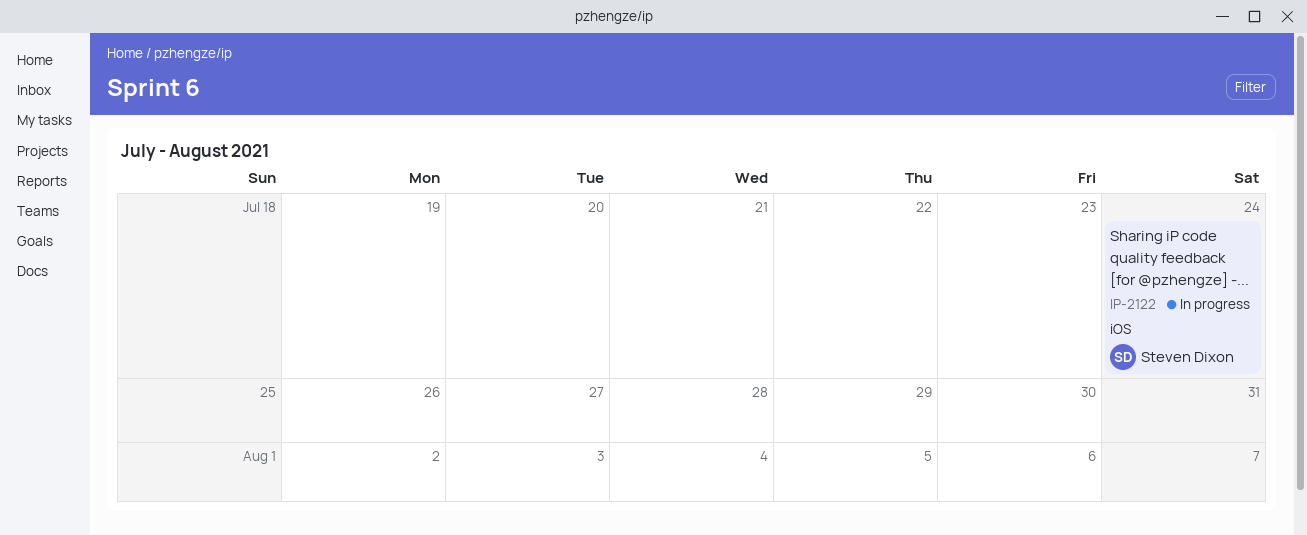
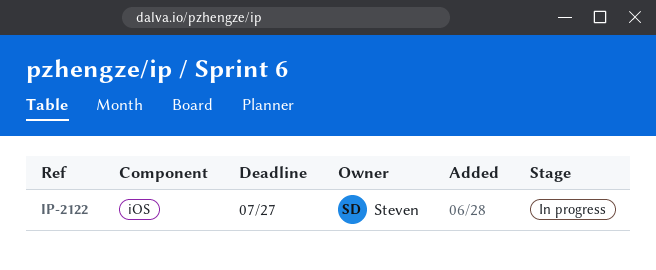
IP-2122, due: Jul 24 -> Jul 27

